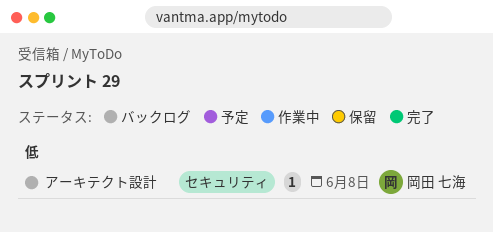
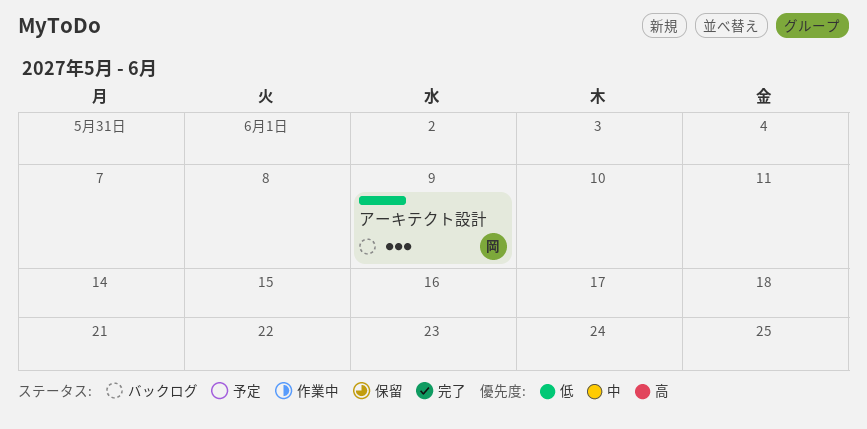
アーキテクト設計, estimate: 1 -> 3
アーキテクト設計, due: Jun 8 -> Jun 9

